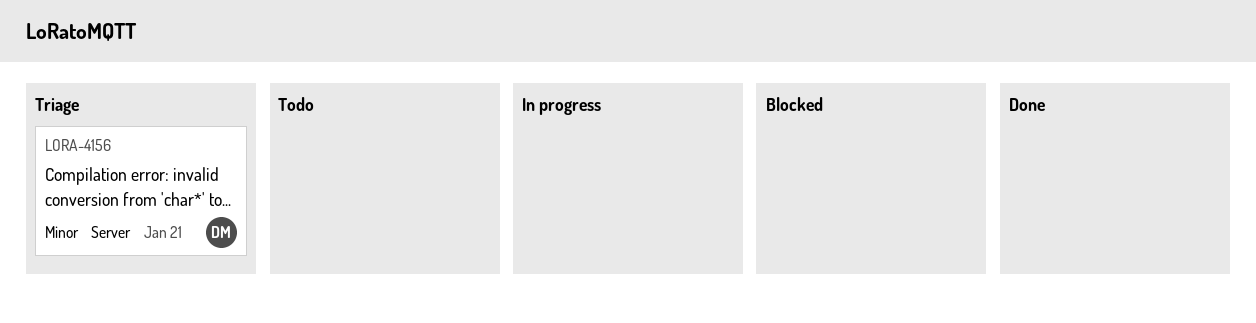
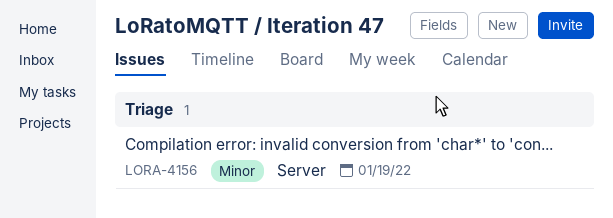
LORA-4156, due: Jan 21 -> Jan 19

